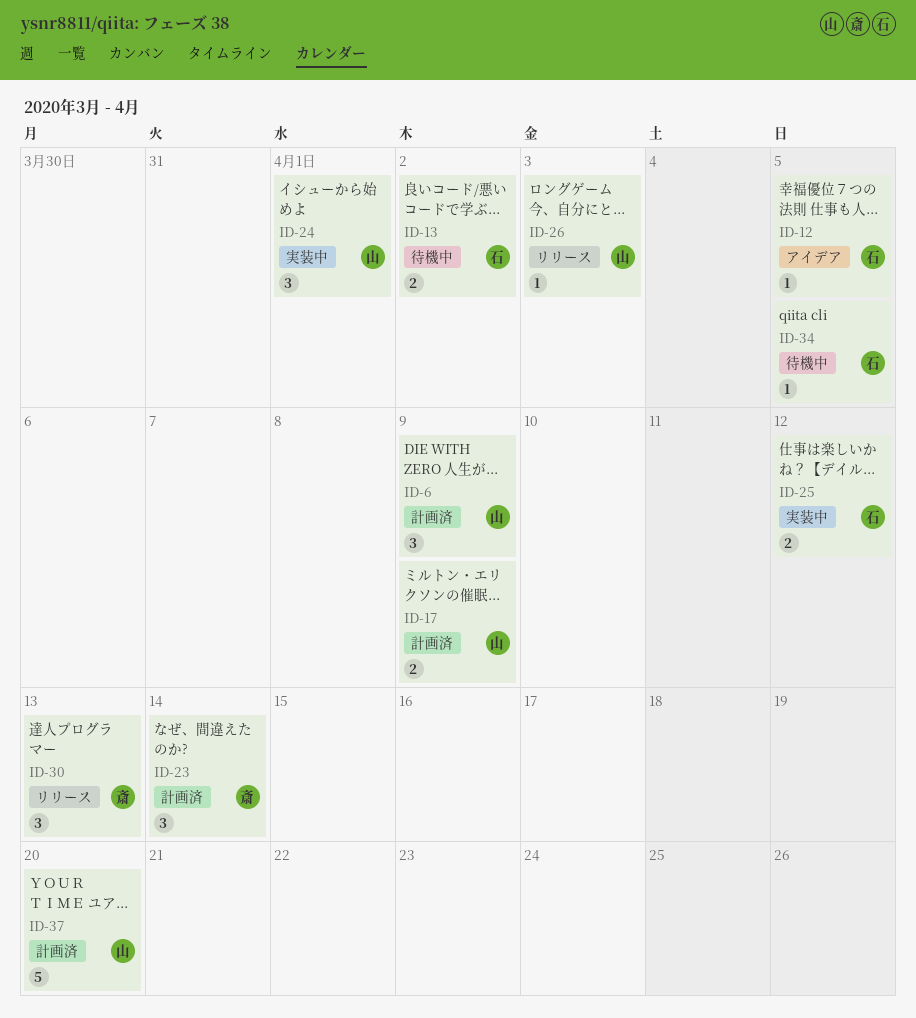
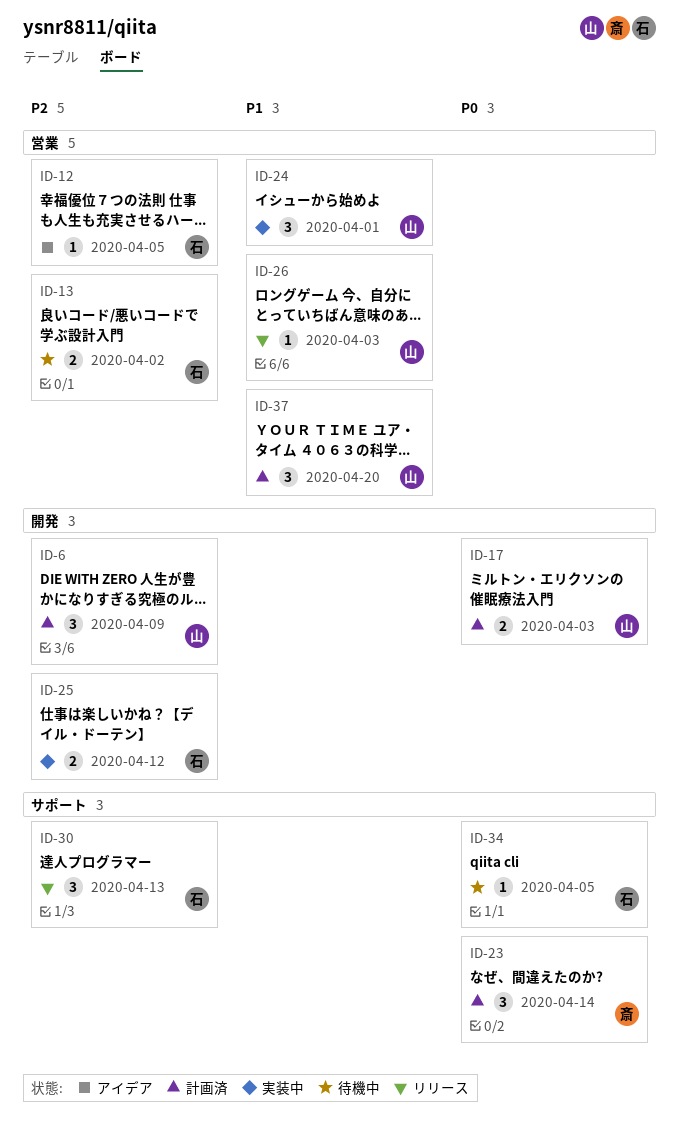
ID-17, due: Apr 9 -> Apr 3
ID-30, owner: 斎 -> 石
ID-37, estimate: 5 -> 3

